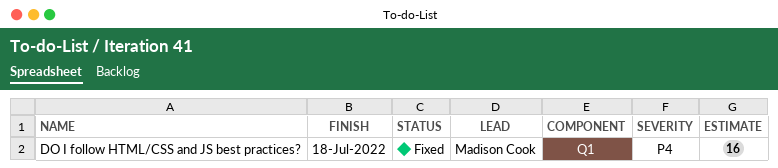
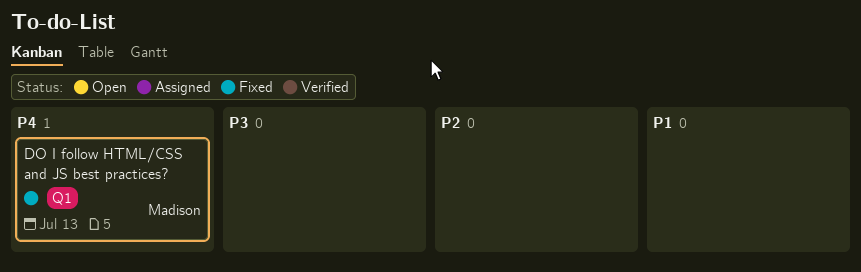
DO I follow HTML/CSS and JS best practices?, due: Jul 18 -> Jul 13

